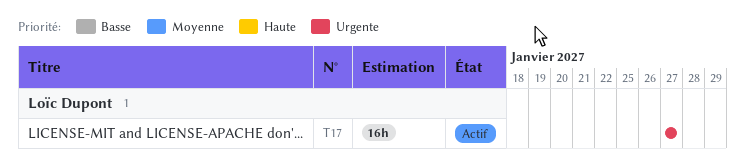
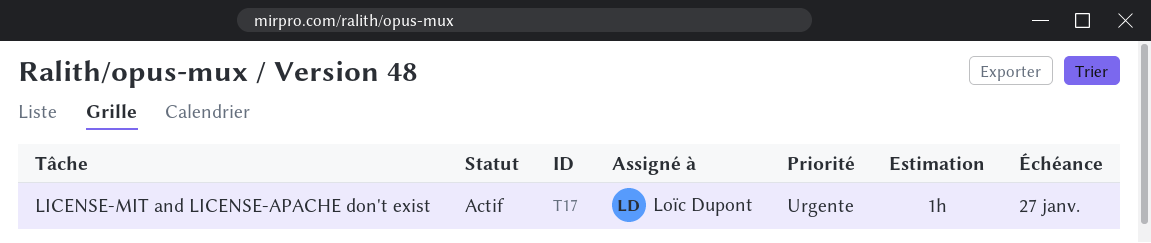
T17, estimate: 16h -> 1h

